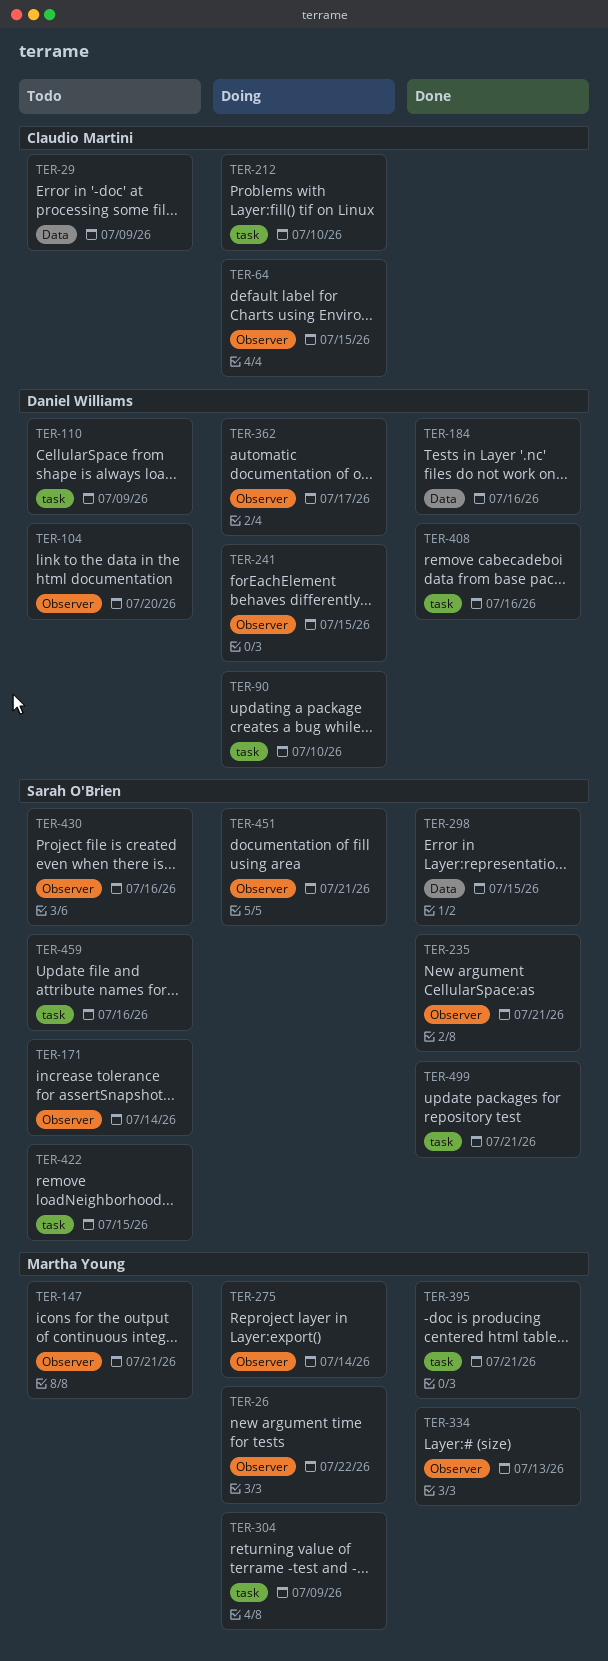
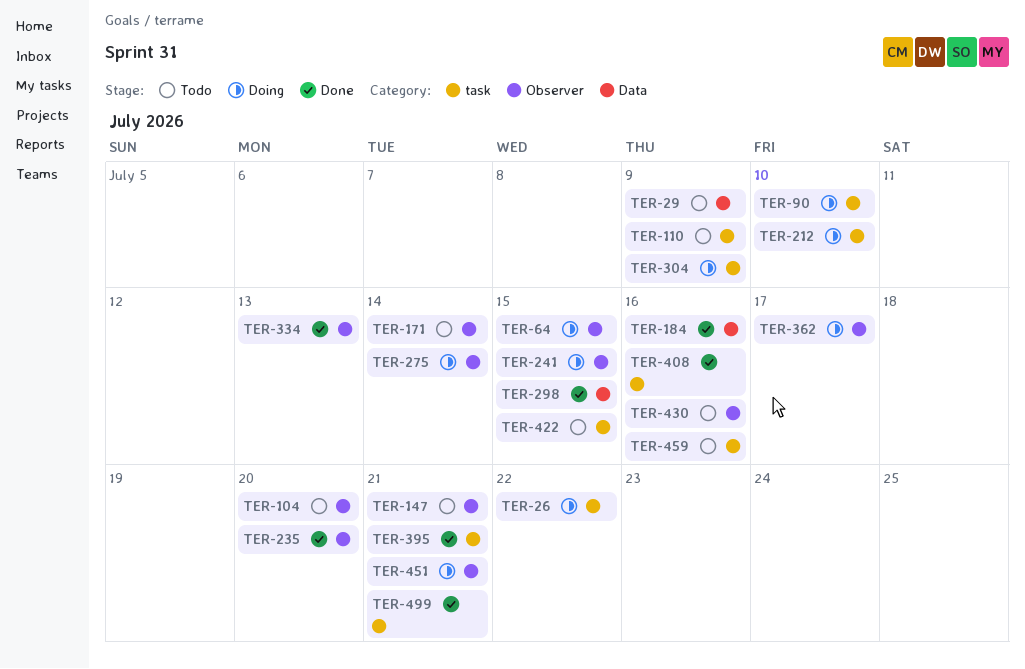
TER-26, label: Observer -> task
TER-235, due: Jul 21 -> Jul 20

